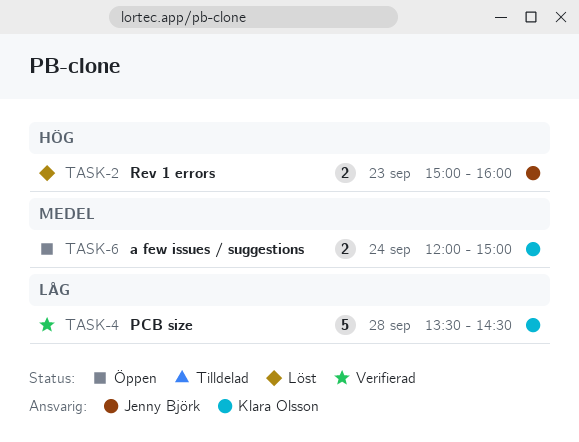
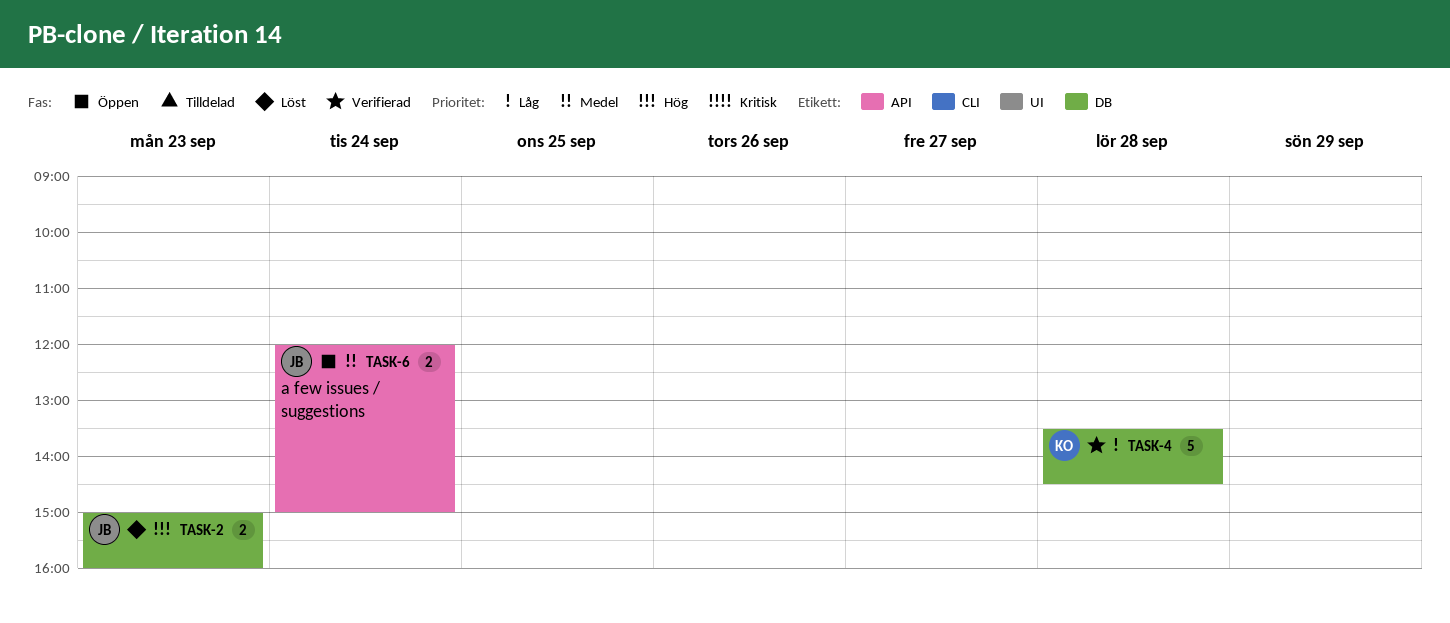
TASK-6, owner: Klara Olsson -> Jenny Björk

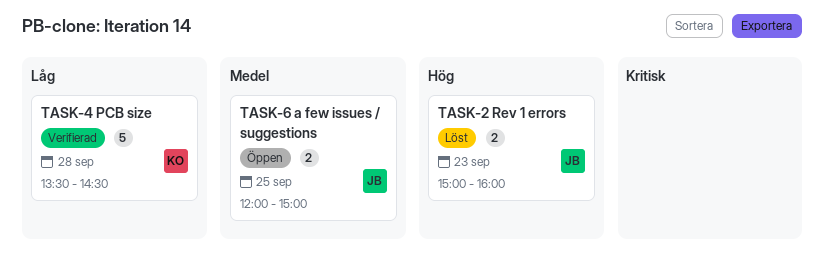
TASK-6, day: Sep 24 -> Sep 25

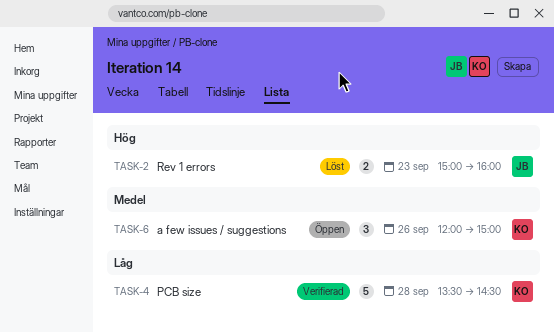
TASK-6, owner: JB -> KO
TASK-6, estimate: 2 -> 3
TASK-6, day: Sep 25 -> Sep 26

